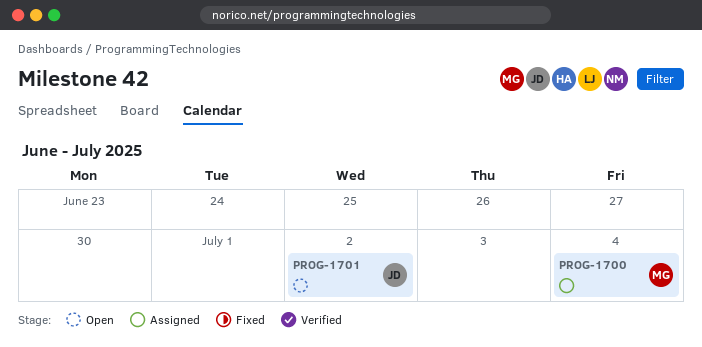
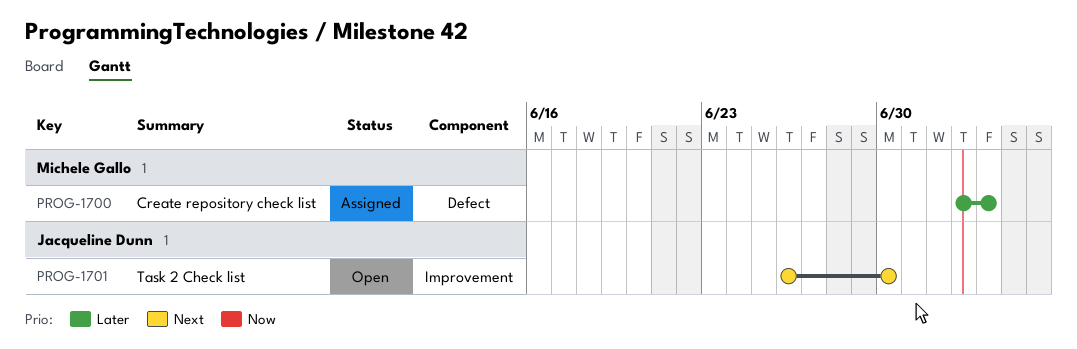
PROG-1701, due: Jul 2 -> Jun 30

